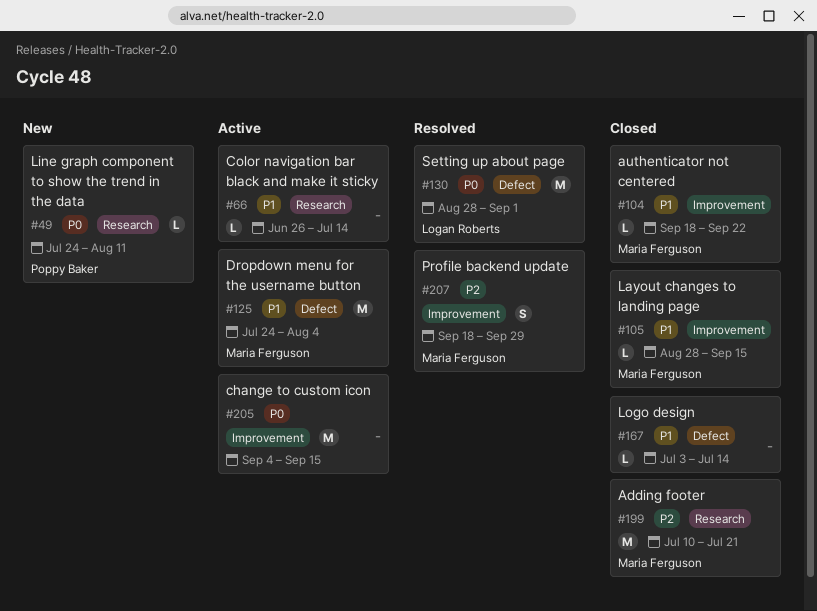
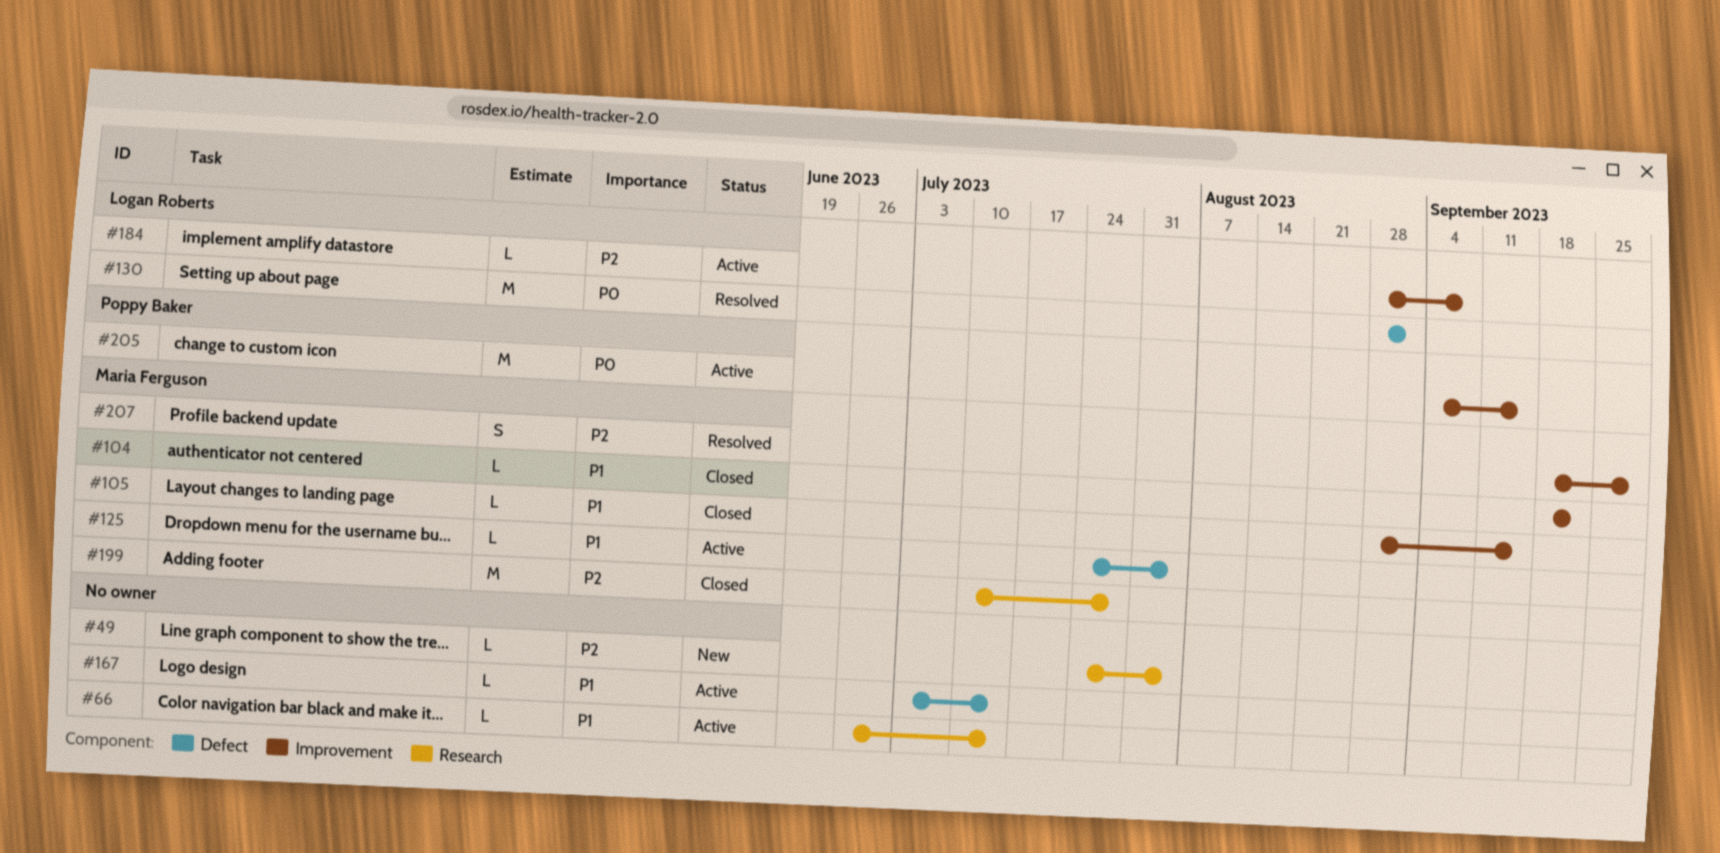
#49, owner: Poppy Baker -> none
#49, priority: P0 -> P2
#49, due: Aug 11 -> Aug 4
#125, estimate: M -> L
#167, status: Closed -> Active
#184: none -> present
#199, due: Jul 21 -> Jul 28
#205, owner: none -> Poppy Baker

